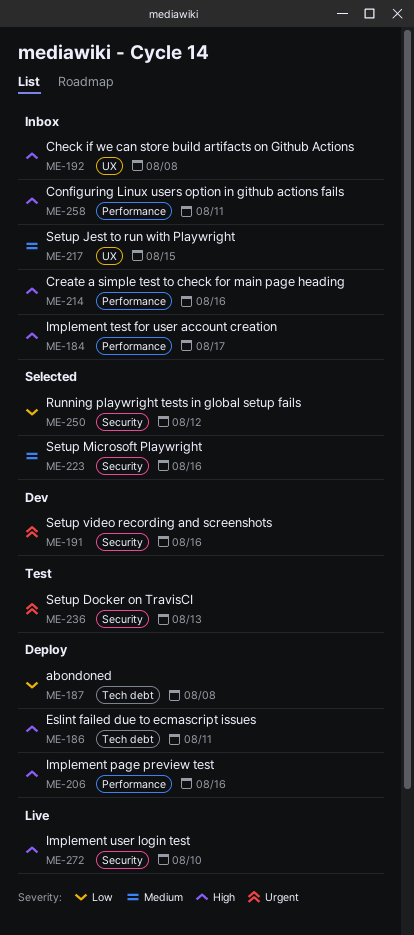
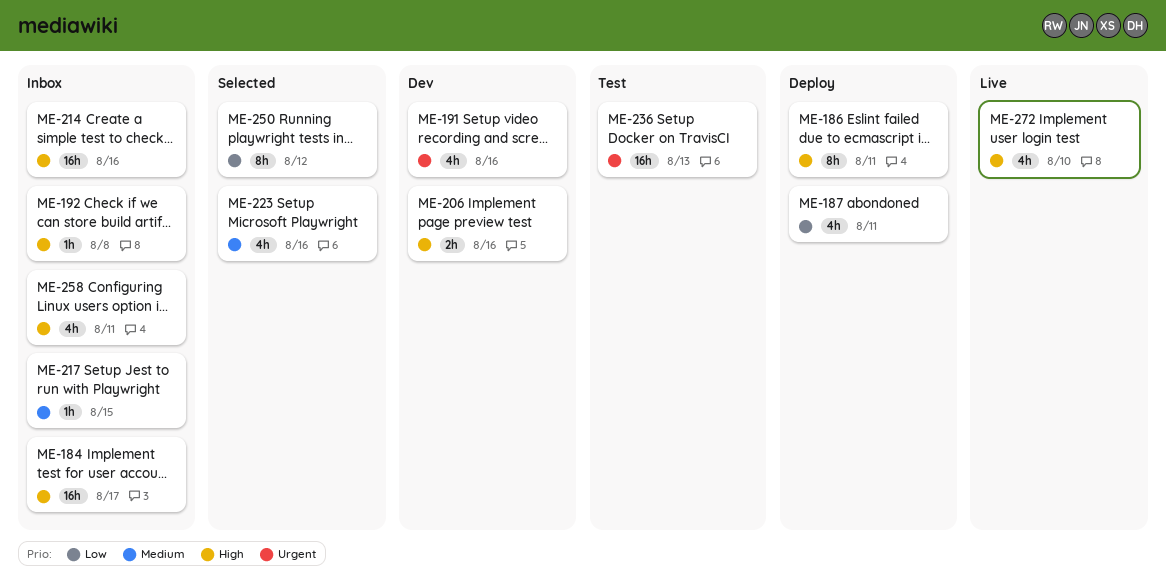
ME-187, due: Aug 8 -> Aug 11
ME-206, status: Deploy -> Dev

